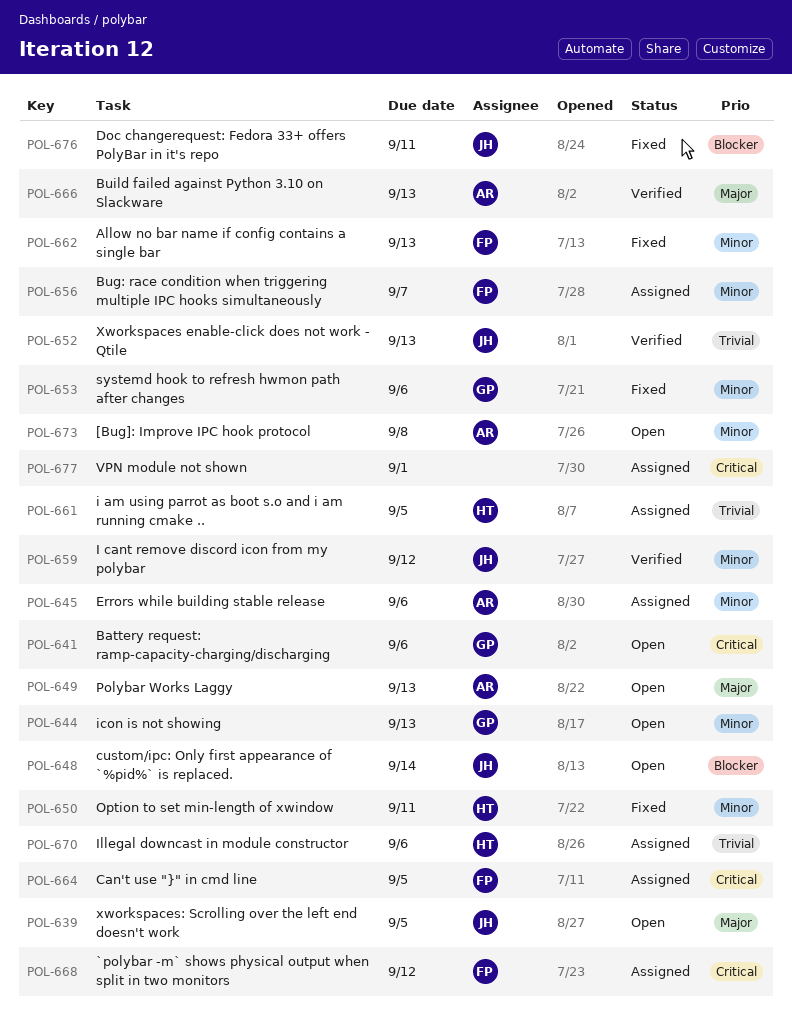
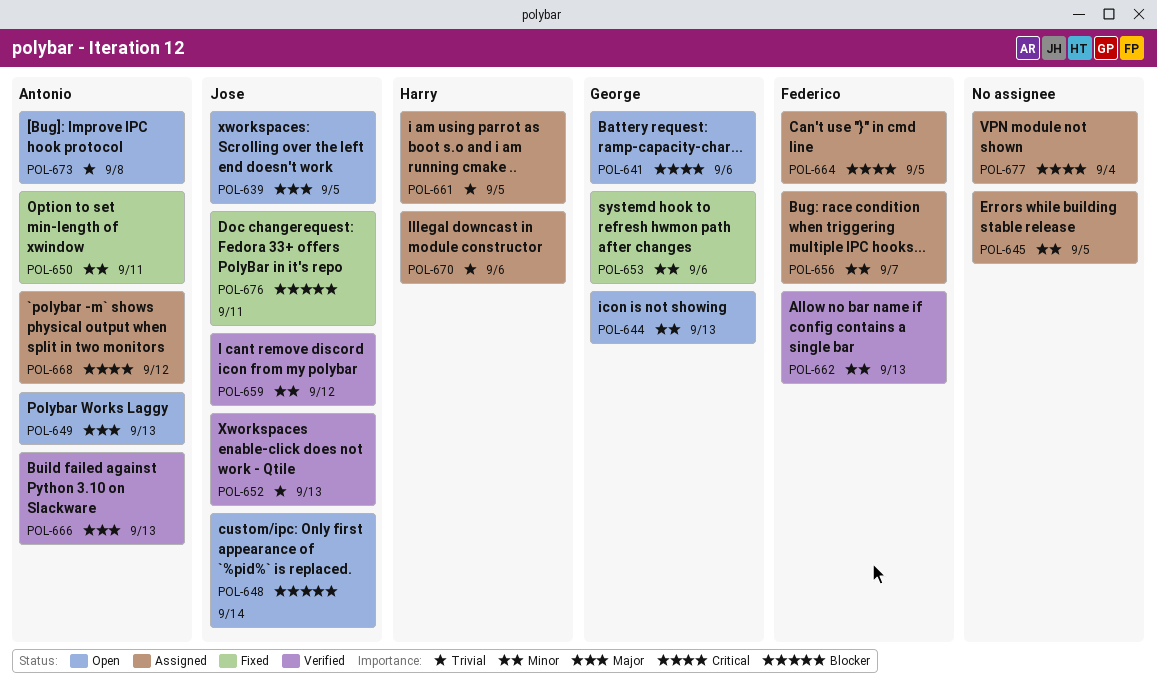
POL-645, owner: Antonio -> none
POL-645, due: Sep 6 -> Sep 5
POL-650, owner: Harry -> Antonio
POL-662, status: Fixed -> Verified
POL-668, owner: Federico -> Antonio
POL-673, priority: Minor -> Trivial
POL-677, due: Sep 1 -> Sep 4

